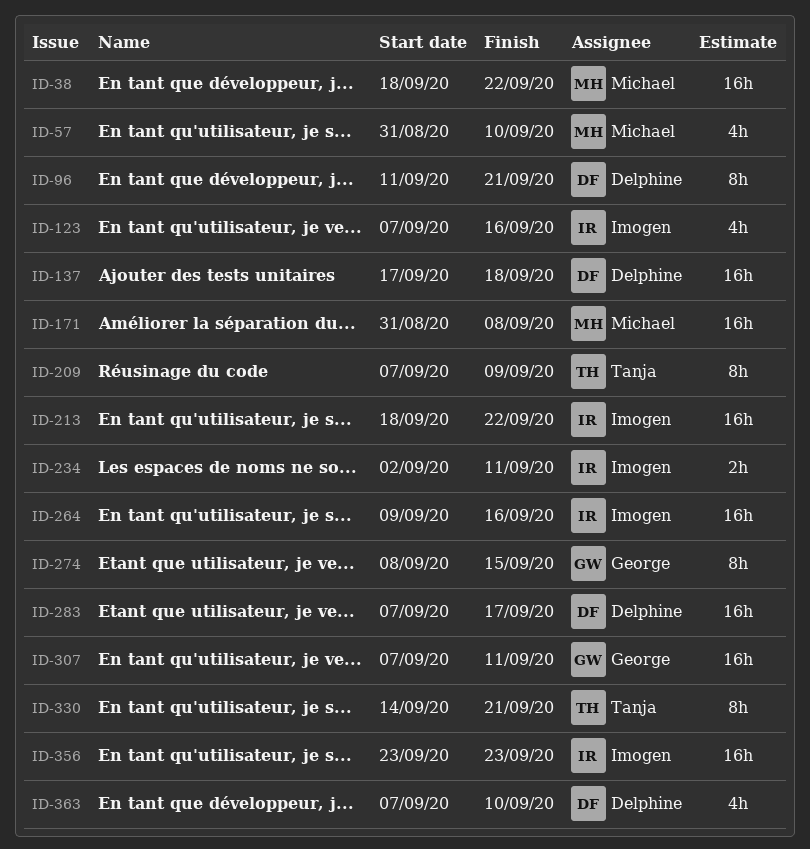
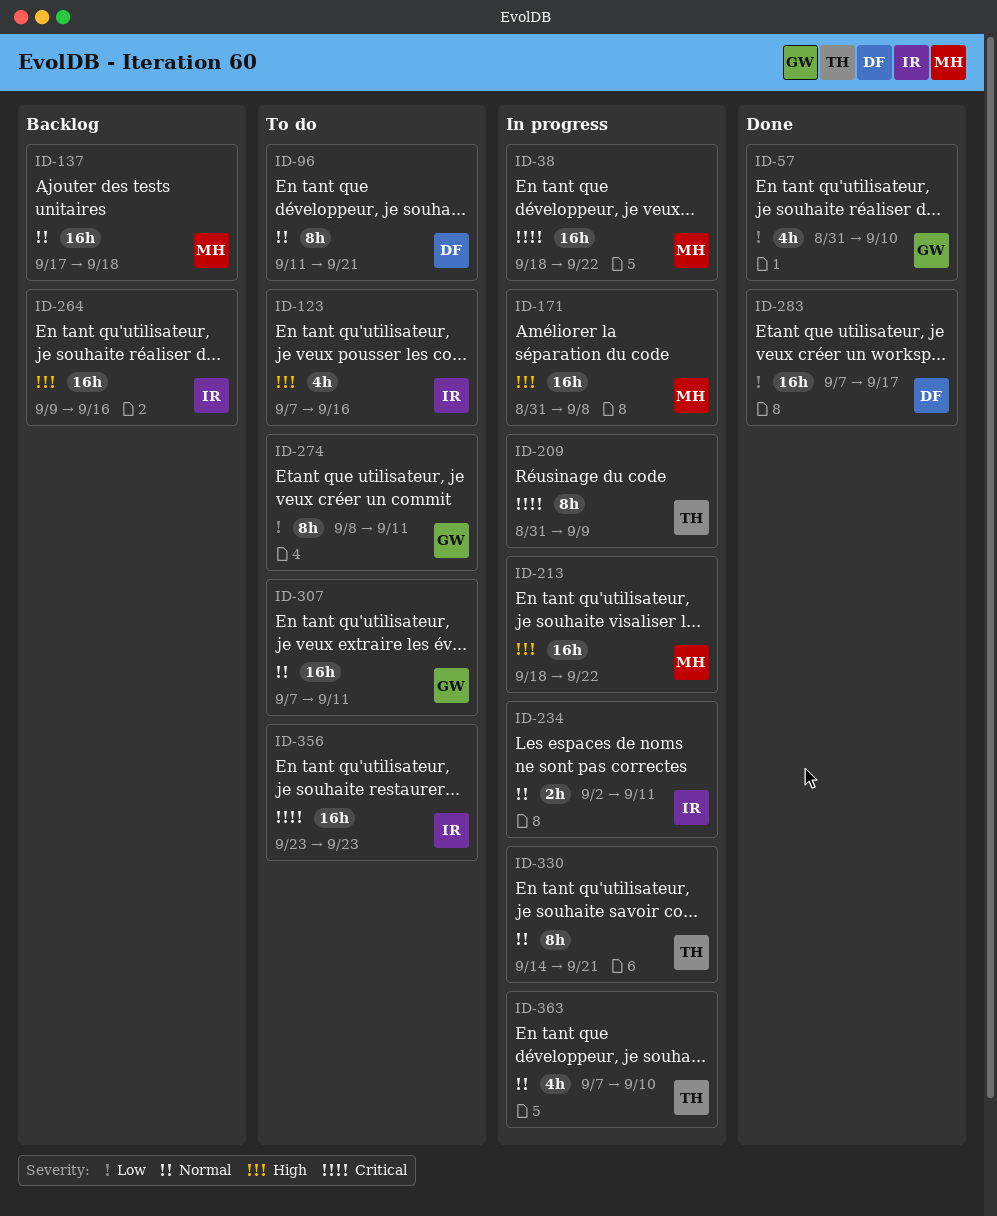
ID-57, owner: Michael -> George
ID-137, owner: Delphine -> Michael
ID-209, start: Sep 7 -> Aug 31
ID-213, owner: Imogen -> Michael
ID-274, due: Sep 15 -> Sep 11
ID-363, owner: Delphine -> Tanja

